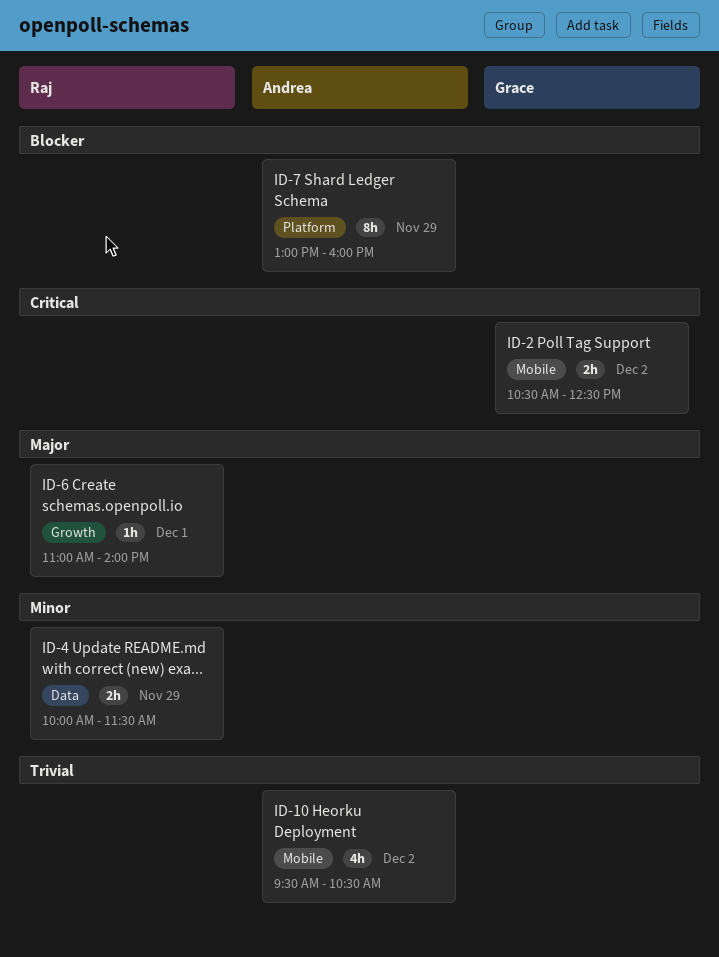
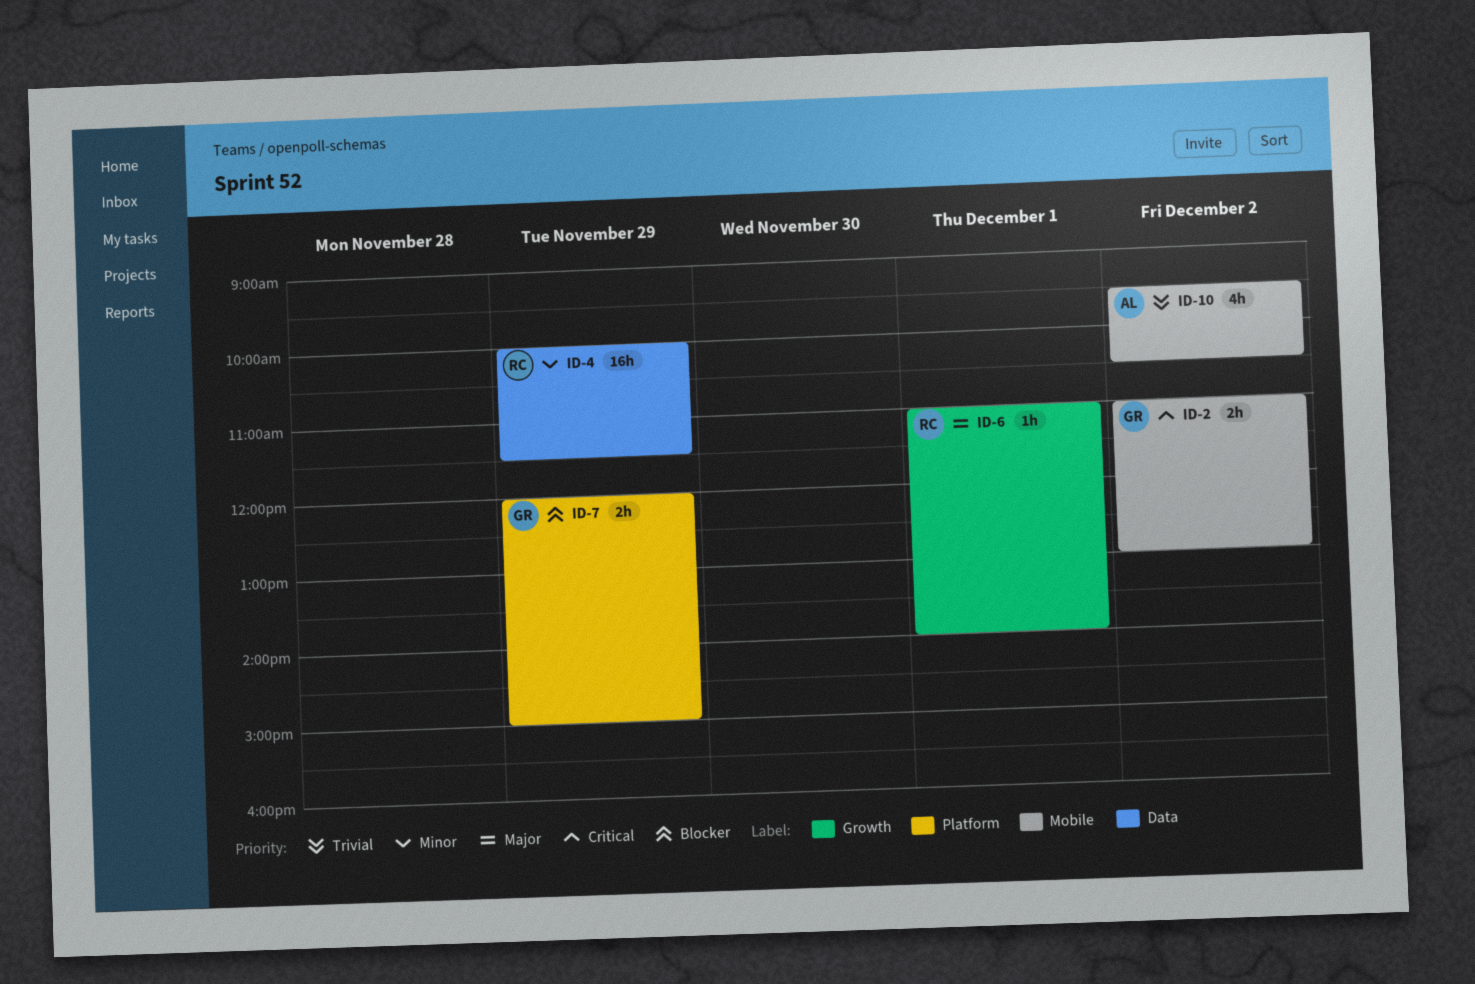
ID-2, begins: 10:30 -> 11:00
ID-2, ends: 12:30 -> 13:00
ID-4, estimate: 2h -> 16h
ID-7, owner: Andrea -> Grace
ID-7, estimate: 8h -> 2h
ID-7, begins: 13:00 -> 12:00
ID-7, ends: 16:00 -> 15:00

